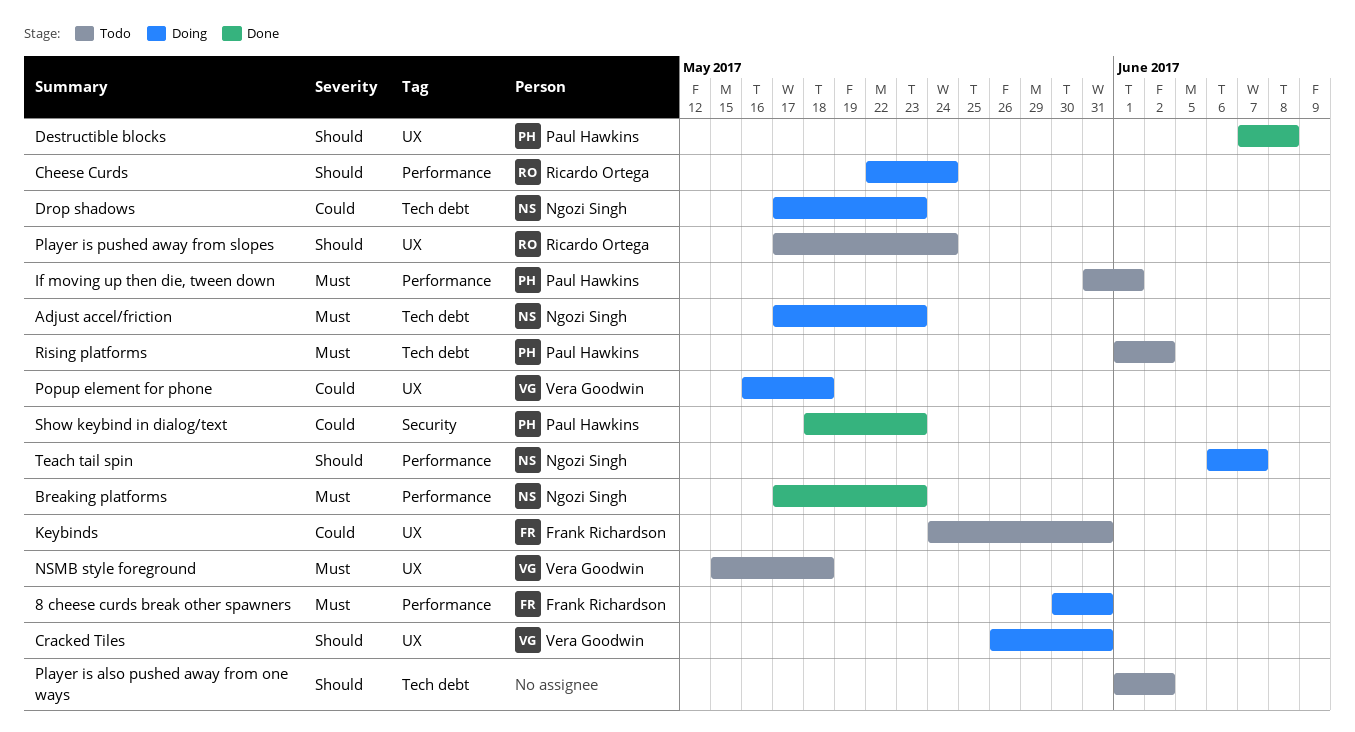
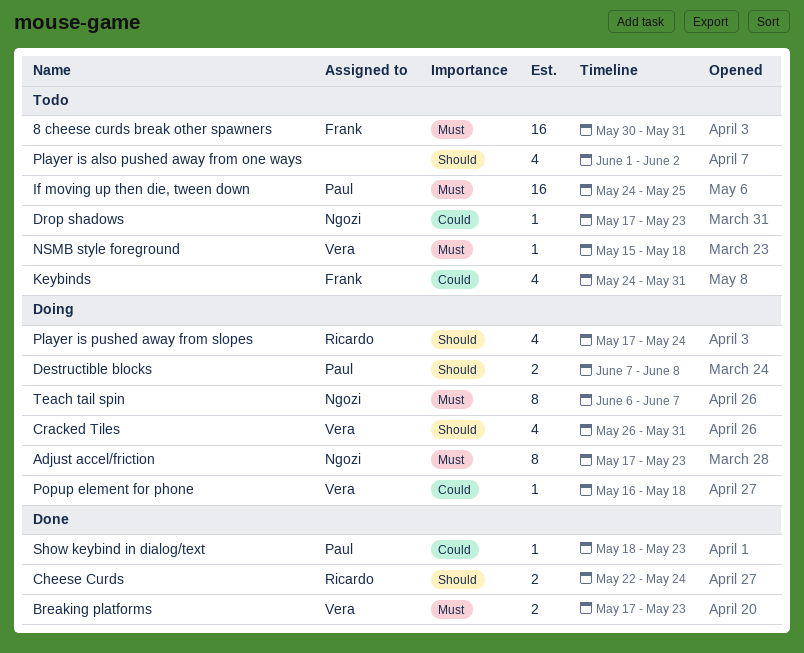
8 cheese curds break other spawners, status: Doing -> Todo
Breaking platforms, owner: Ngozi Singh -> Vera Goodwin
Cheese Curds, status: Doing -> Done
Destructible blocks, status: Done -> Doing
Drop shadows, status: Doing -> Todo
If moving up then die, tween down, start: May 31 -> May 24
If moving up then die, tween down, due: Jun 1 -> May 25
Player is pushed away from slopes, status: Todo -> Doing
Rising platforms: present -> none
Teach tail spin, priority: Should -> Must

